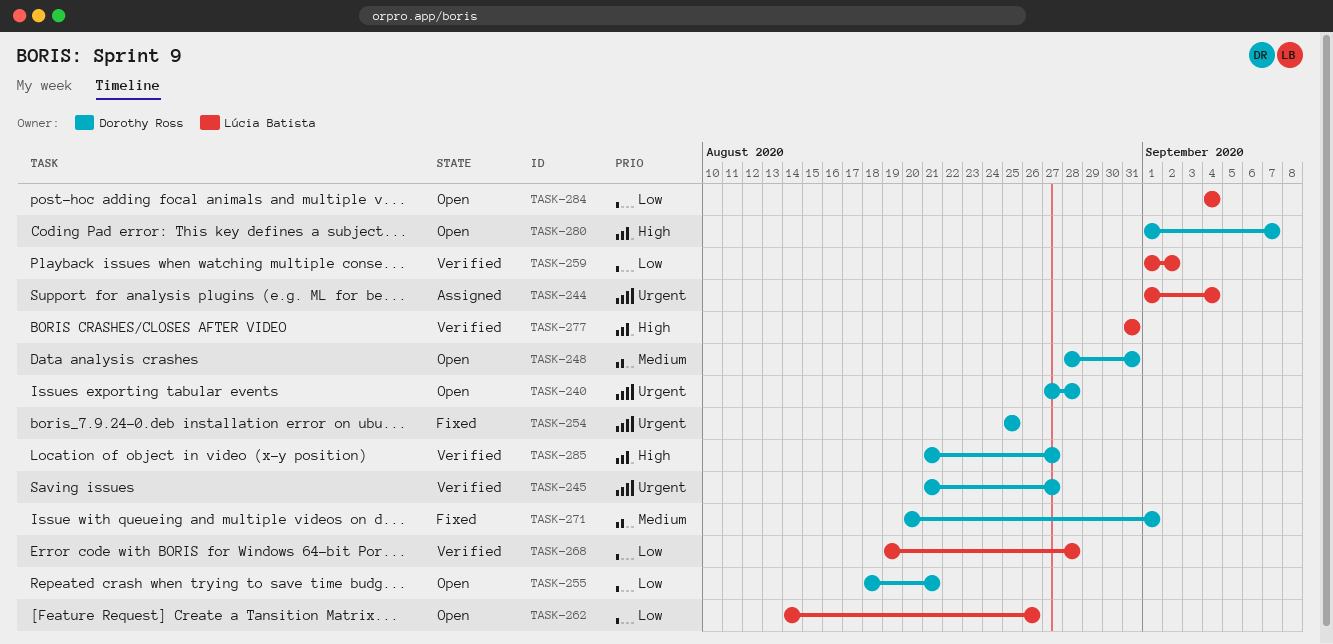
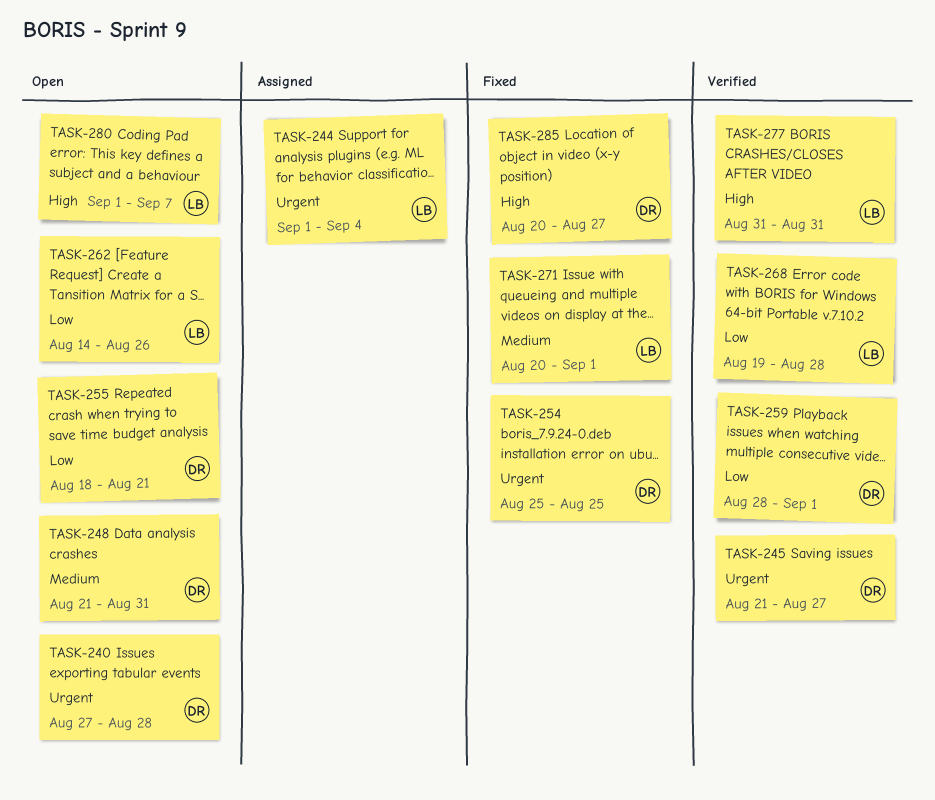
TASK-248, start: Aug 28 -> Aug 21
TASK-259, owner: Lúcia Batista -> Dorothy Ross
TASK-259, start: Sep 1 -> Aug 28
TASK-259, due: Sep 2 -> Sep 1
TASK-271, owner: Dorothy Ross -> Lúcia Batista
TASK-280, owner: Dorothy Ross -> Lúcia Batista
TASK-284: present -> none
TASK-285, status: Verified -> Fixed
TASK-285, start: Aug 21 -> Aug 20

